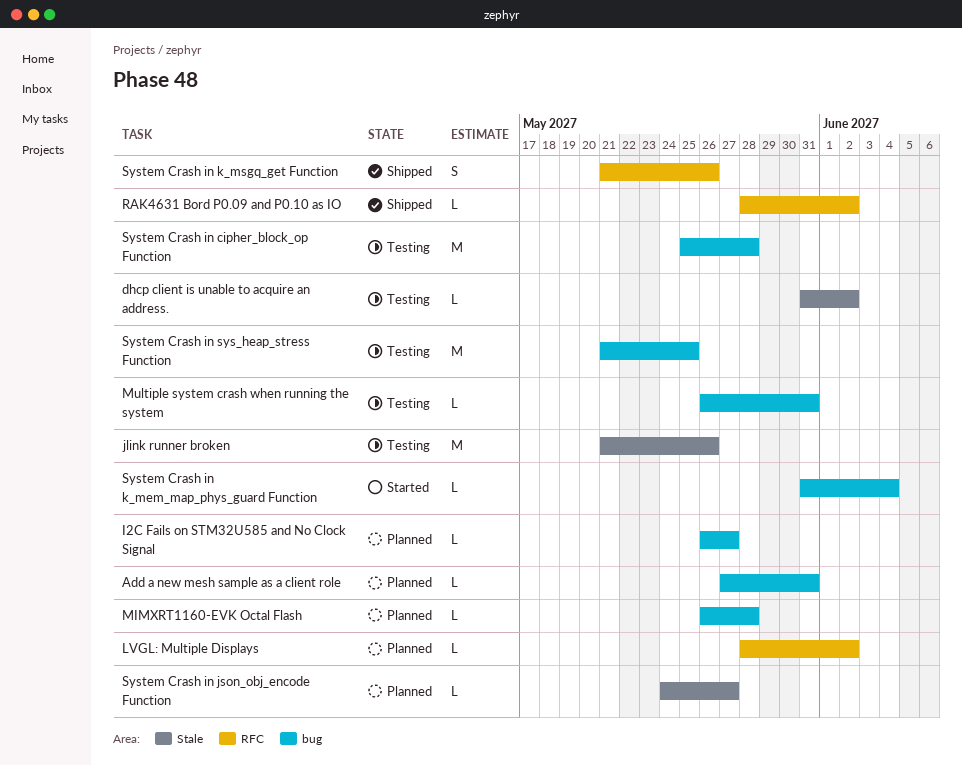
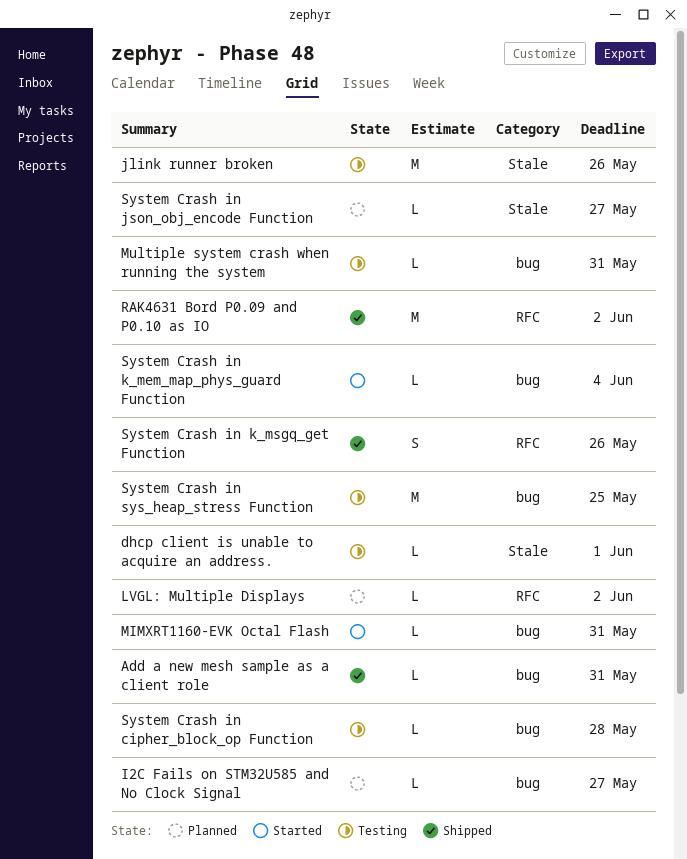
Add a new mesh sample as a client role, status: Planned -> Shipped
dhcp client is unable to acquire an address., due: Jun 2 -> Jun 1
MIMXRT1160-EVK Octal Flash, status: Planned -> Started
MIMXRT1160-EVK Octal Flash, due: May 28 -> May 31
RAK4631 Bord P0.09 and P0.10 as IO, estimate: L -> M
System Crash in cipher_block_op Function, estimate: M -> L

